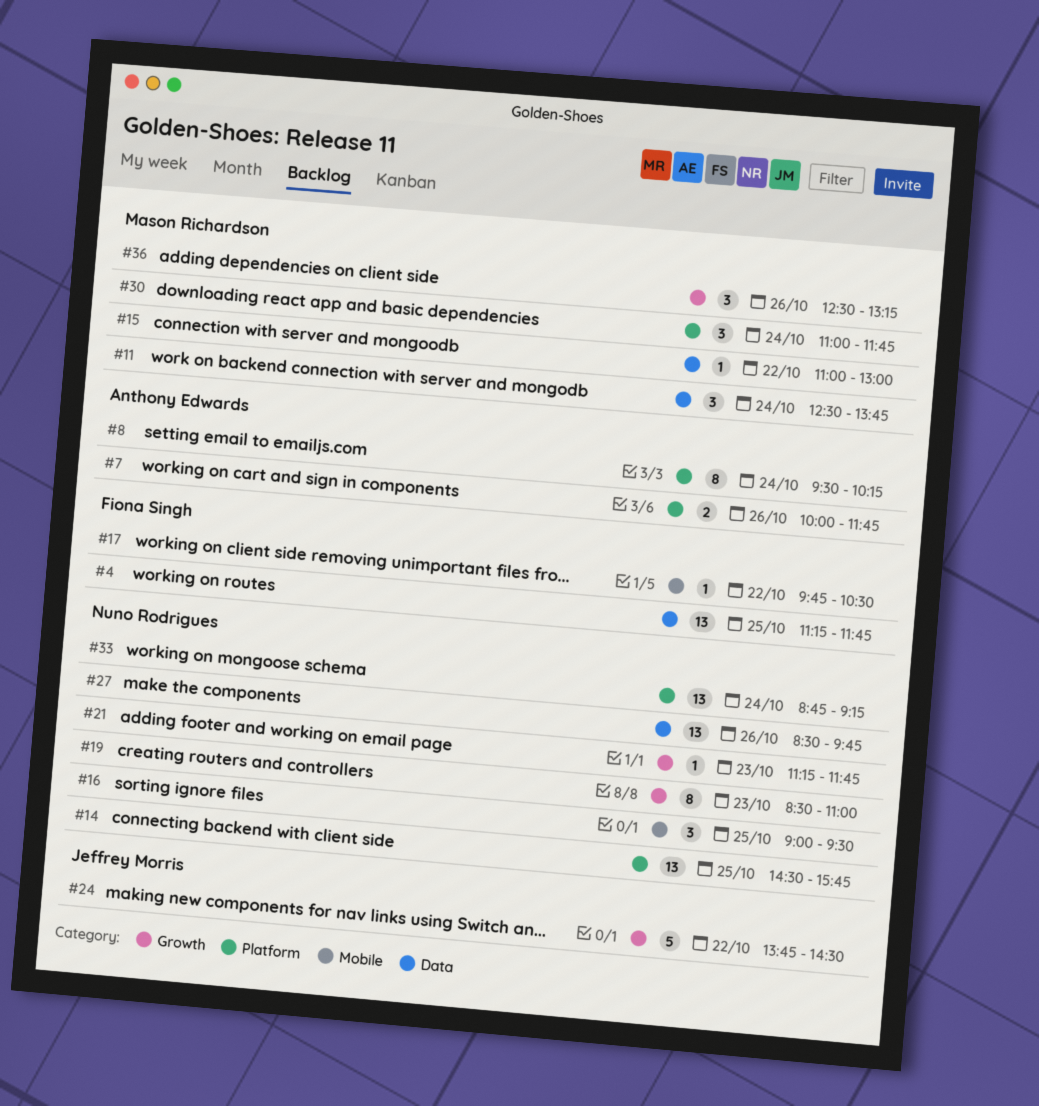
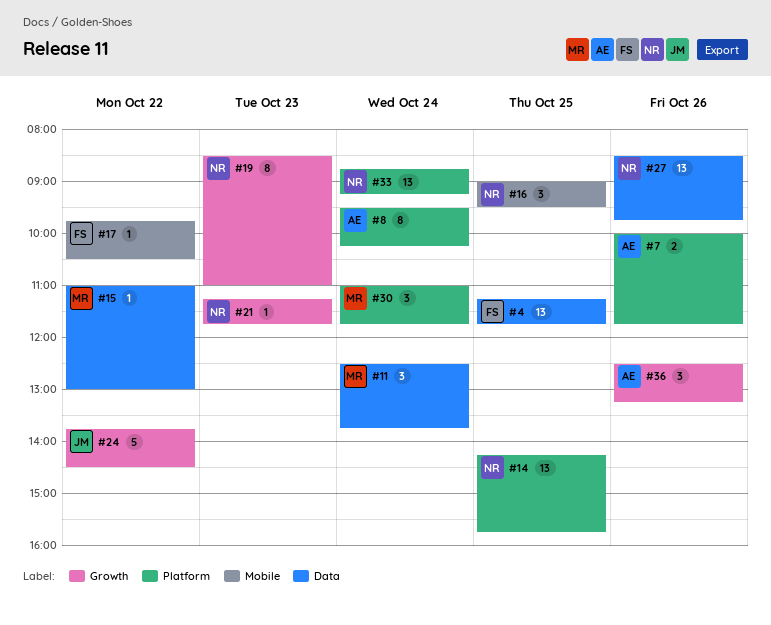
#14, begins: 14:30 -> 14:15
#36, owner: Mason Richardson -> Anthony Edwards

